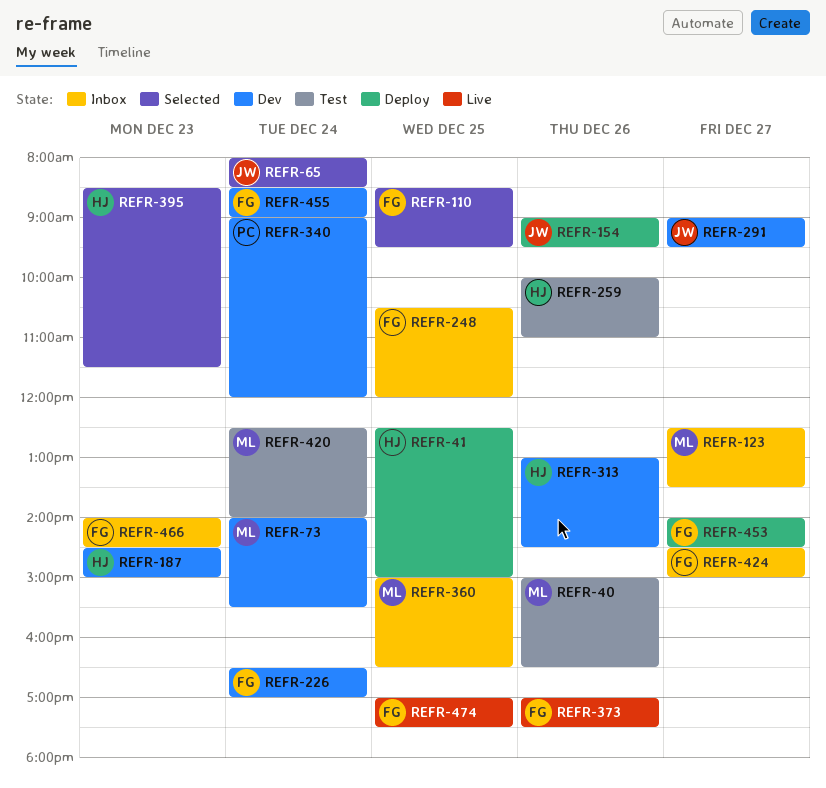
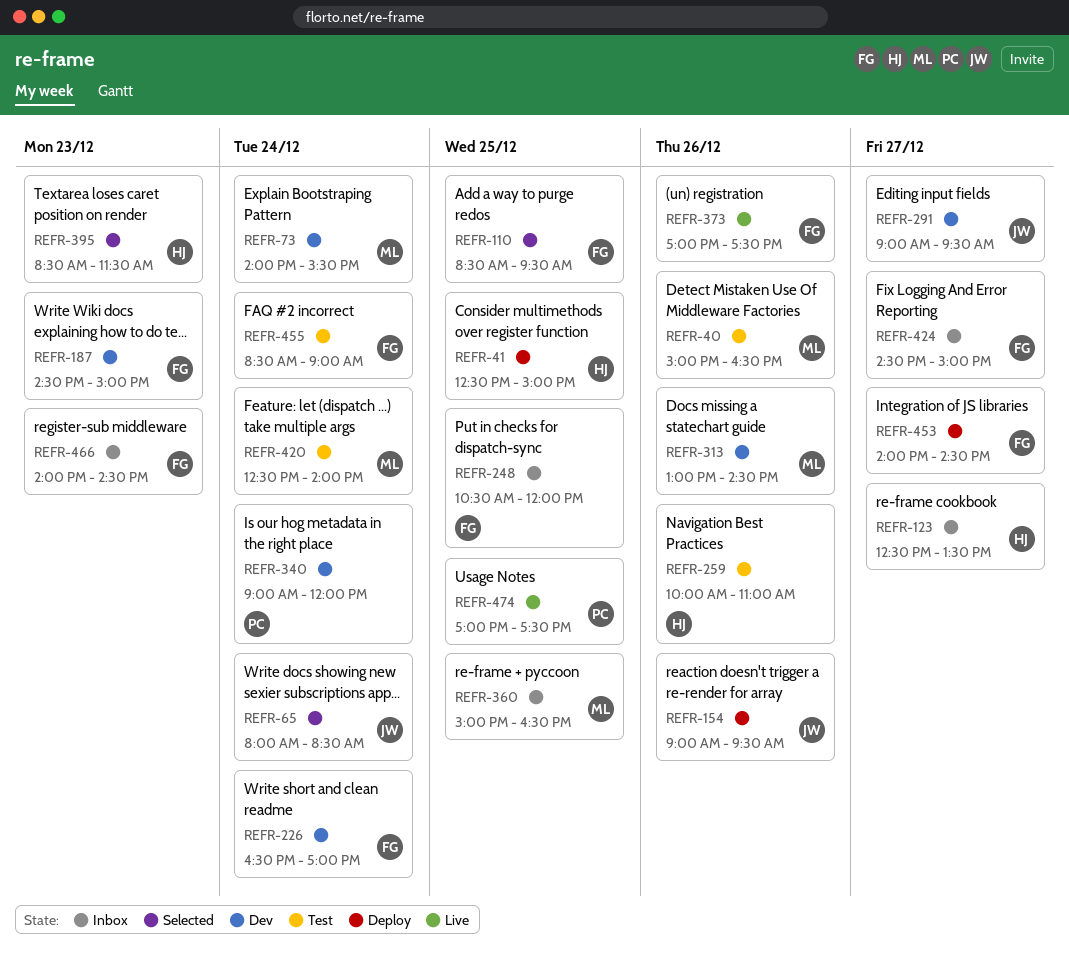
REFR-123, owner: ML -> HJ
REFR-187, owner: HJ -> FG
REFR-313, owner: HJ -> ML
REFR-455, status: Dev -> Test
REFR-474, owner: FG -> PC

